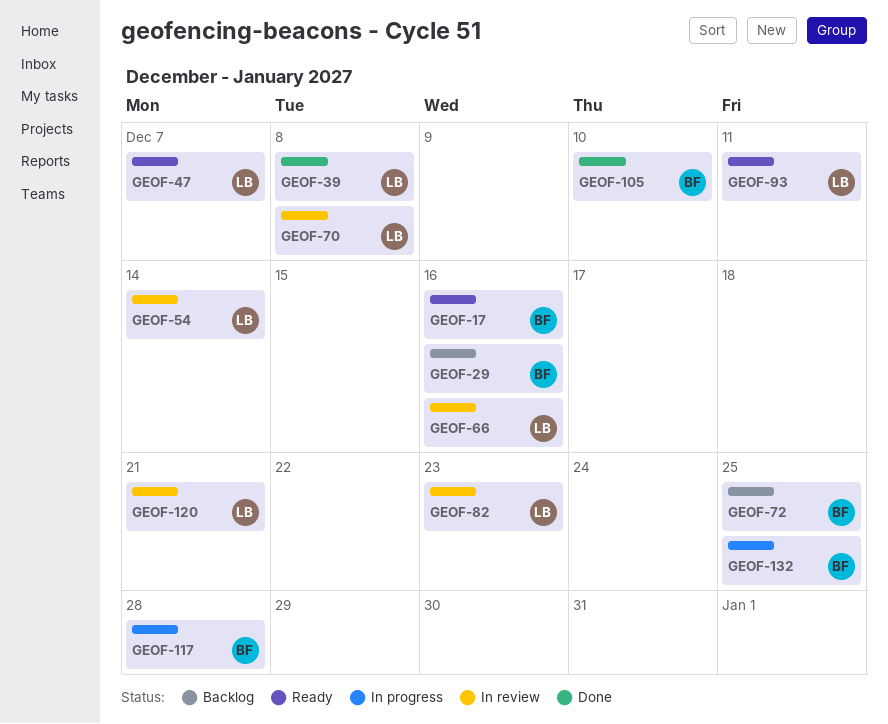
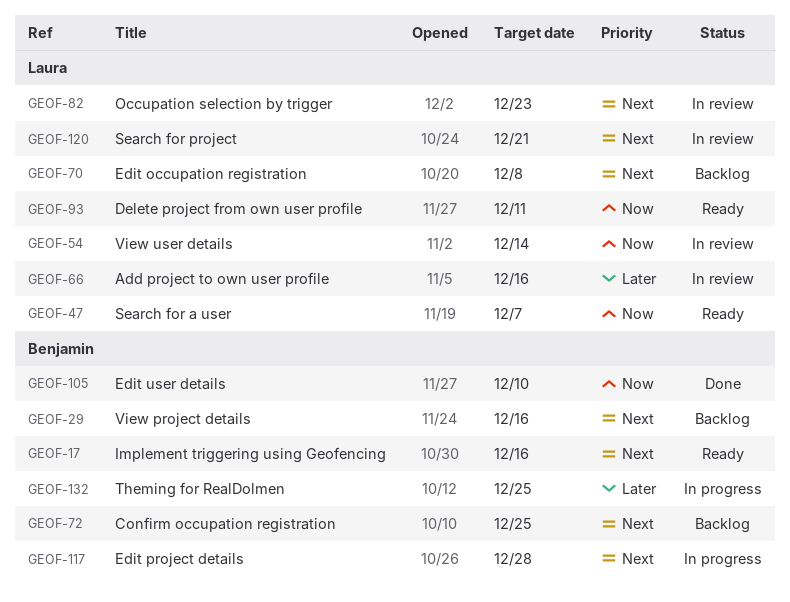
GEOF-39: present -> none
GEOF-70, status: In review -> Backlog

